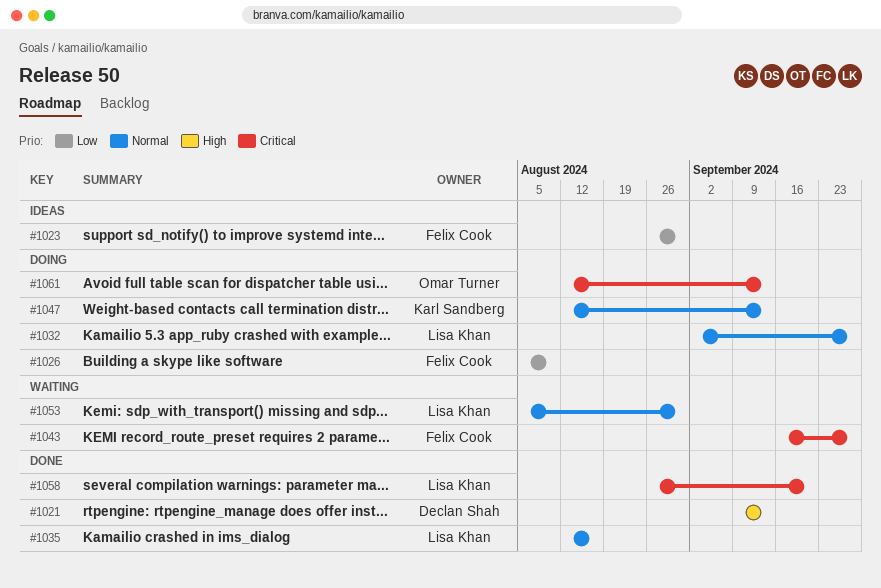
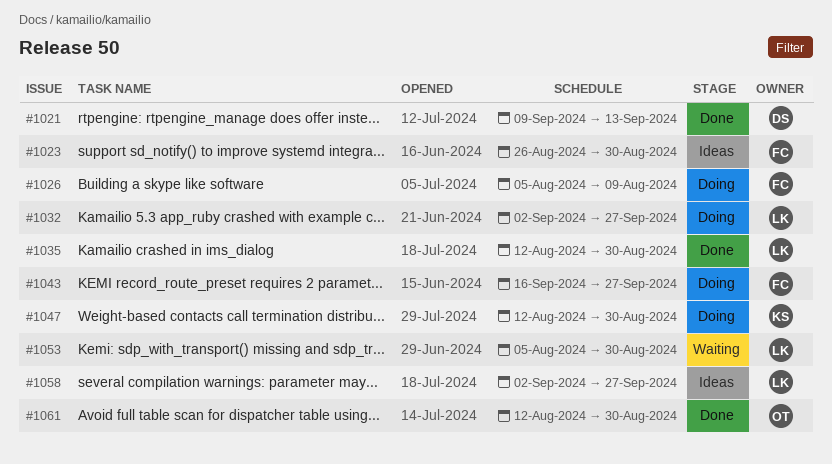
#1035, due: Aug 16 -> Aug 30
#1043, status: Waiting -> Doing
#1047, due: Sep 13 -> Aug 30
#1058, status: Done -> Ideas
#1058, start: Aug 26 -> Sep 2
#1058, due: Sep 20 -> Sep 27
#1061, status: Doing -> Done
#1061, due: Sep 13 -> Aug 30

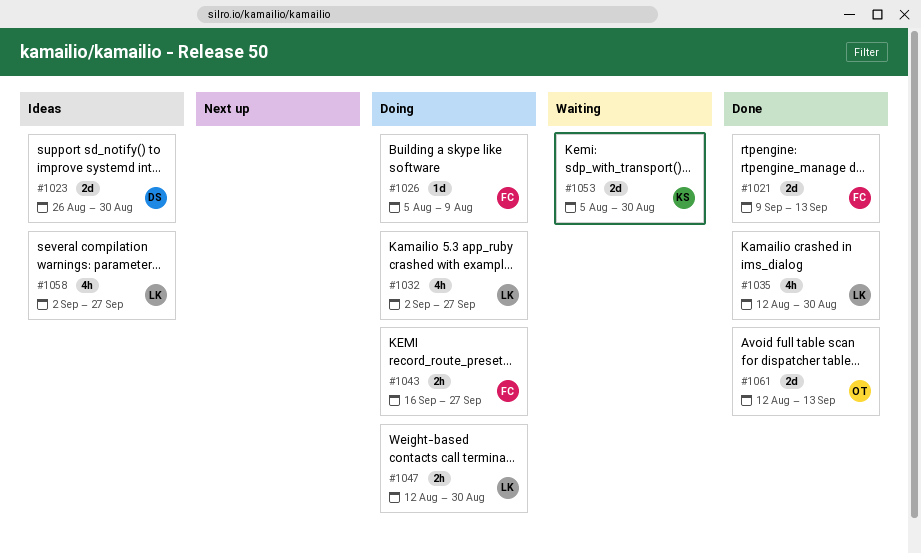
#1021, owner: DS -> FC
#1023, owner: FC -> DS
#1047, owner: KS -> LK
#1053, owner: LK -> KS
#1061, due: Aug 30 -> Sep 13

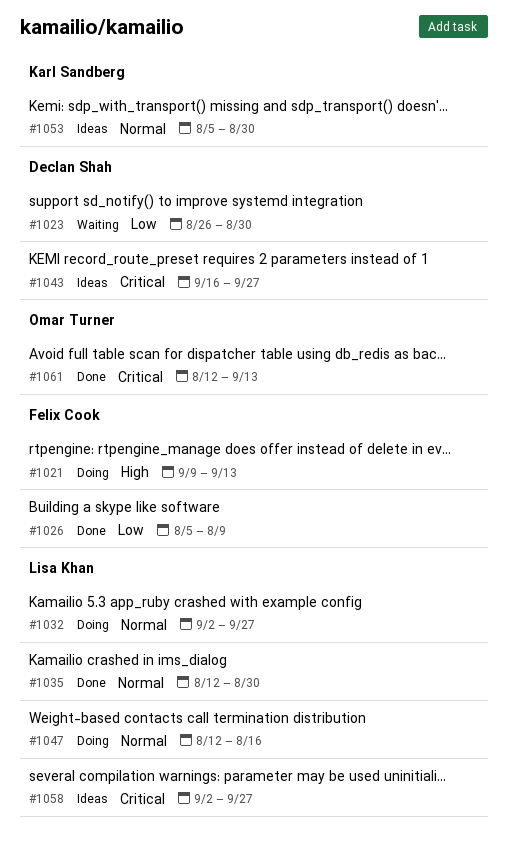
#1021, status: Done -> Doing
#1023, status: Ideas -> Waiting
#1026, status: Doing -> Done
#1043, status: Doing -> Ideas
#1043, owner: Felix Cook -> Declan Shah
#1047, due: Aug 30 -> Aug 16
#1053, status: Waiting -> Ideas

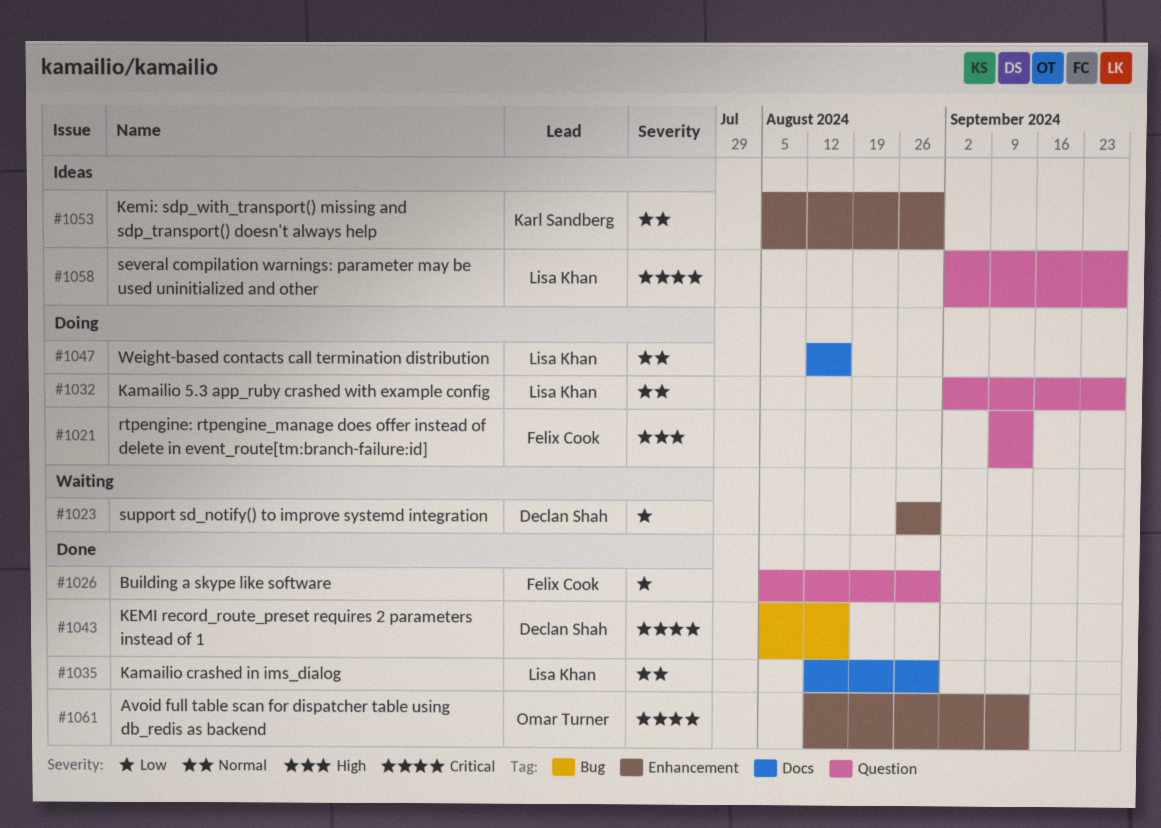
#1026, due: Aug 9 -> Aug 30
#1043, status: Ideas -> Done
#1043, start: Sep 16 -> Aug 5
#1043, due: Sep 27 -> Aug 16

